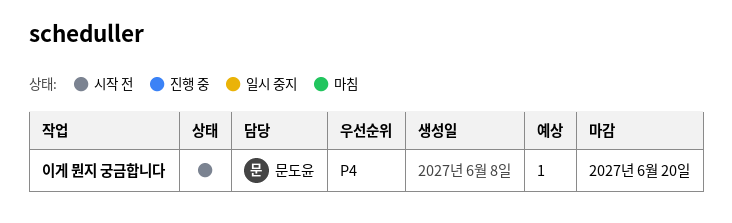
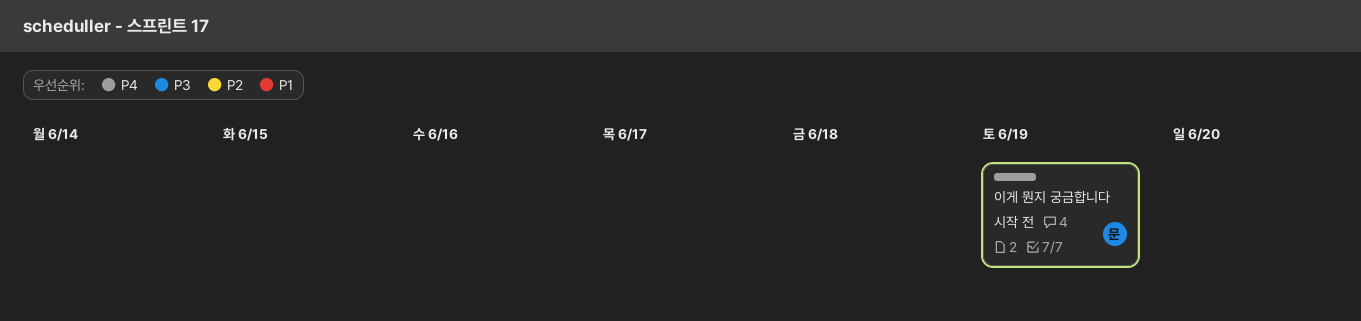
이게 뭔지 궁금합니다, due: Jun 20 -> Jun 19

